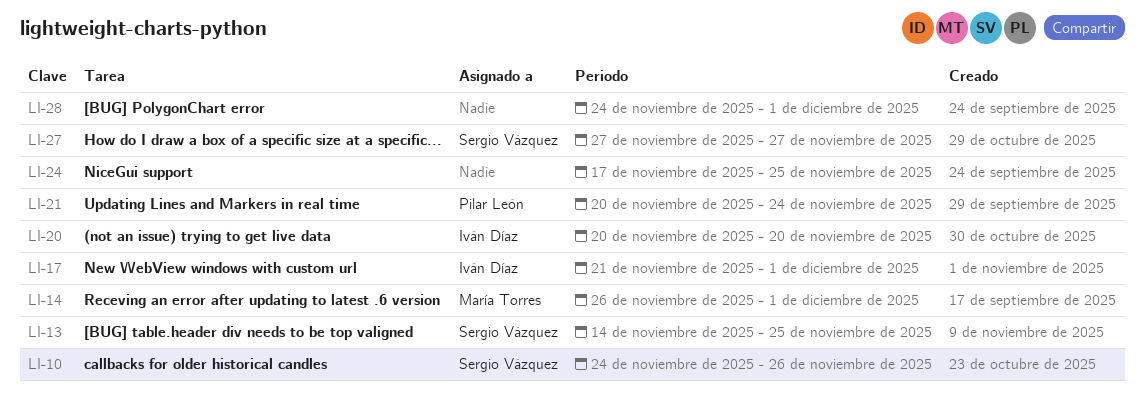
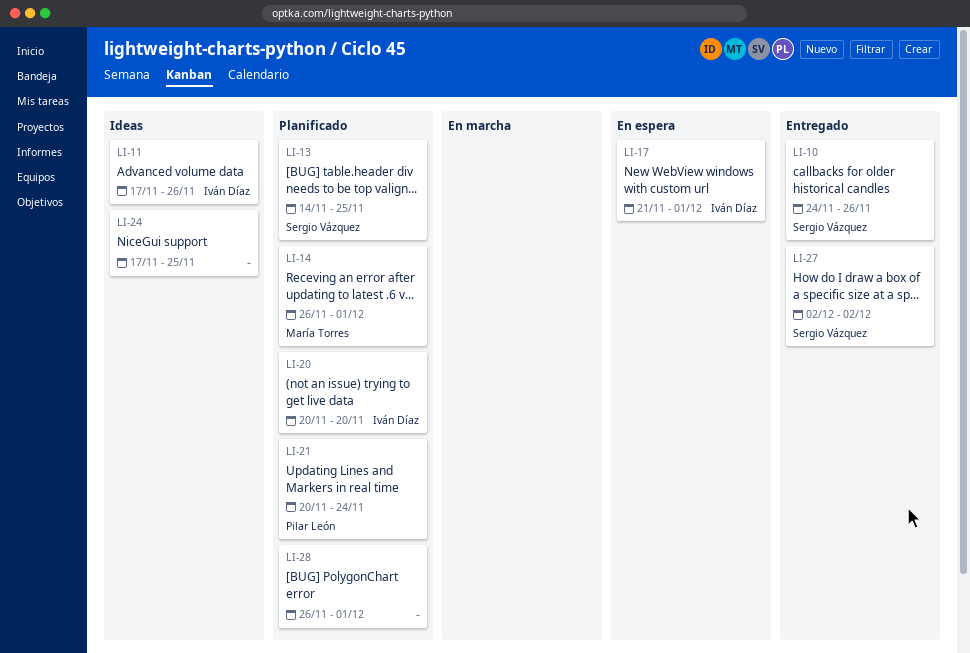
LI-11: none -> present
LI-27, start: Nov 27 -> Dec 2
LI-27, due: Nov 27 -> Dec 2
LI-28, start: Nov 24 -> Nov 26

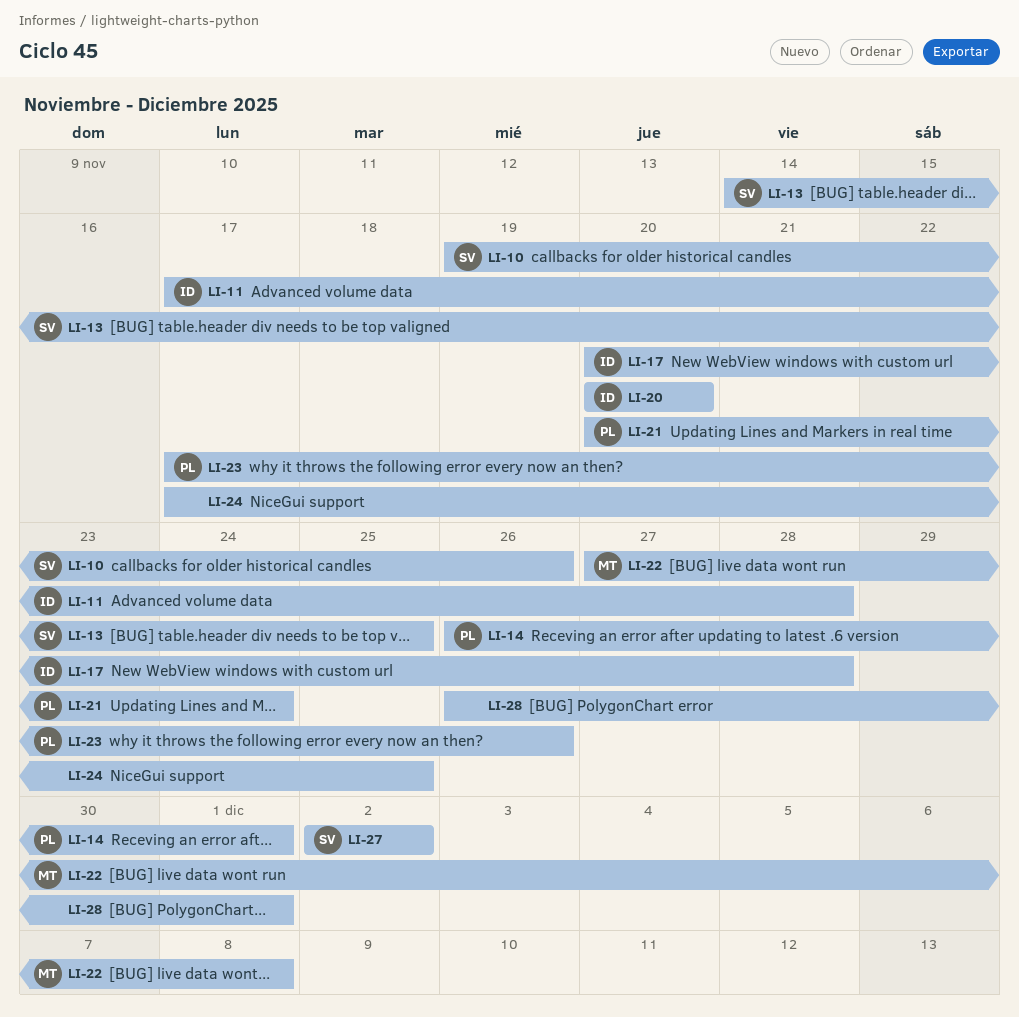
LI-10, start: Nov 24 -> Nov 19
LI-11, due: Nov 26 -> Nov 28
LI-14, owner: María Torres -> Pilar León
LI-17, start: Nov 21 -> Nov 20
LI-17, due: Dec 1 -> Nov 28
LI-22: none -> present
LI-23: none -> present

